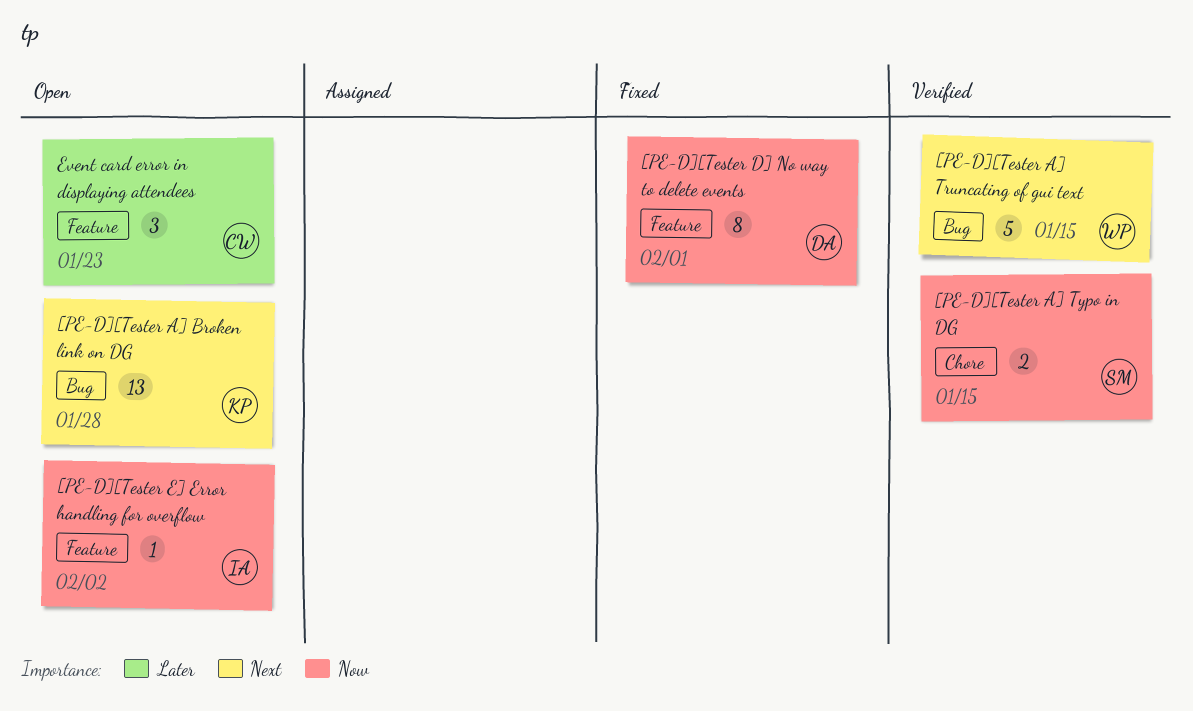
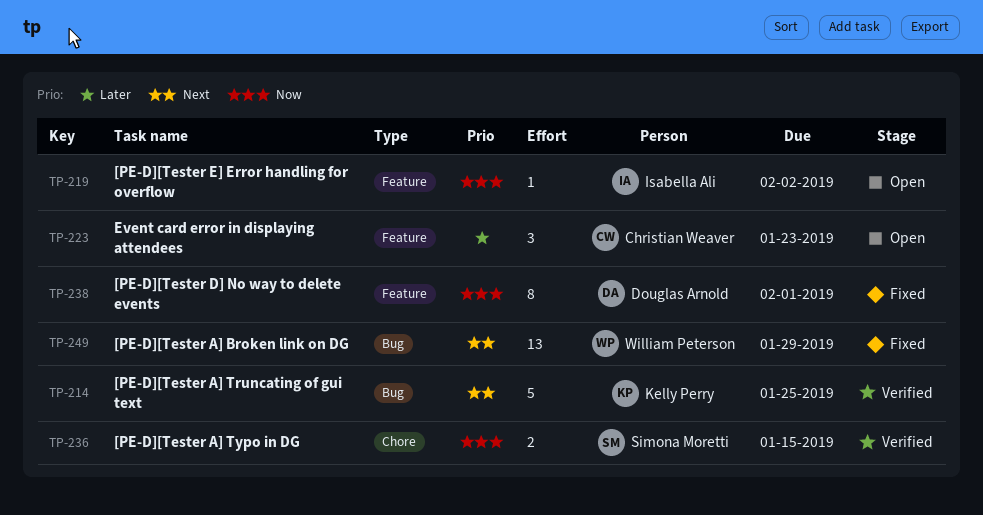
[PE-D][Tester A] Broken link on DG, status: Open -> Fixed
[PE-D][Tester A] Broken link on DG, owner: Kelly Perry -> William Peterson
[PE-D][Tester A] Broken link on DG, due: Jan 28 -> Jan 29
[PE-D][Tester A] Truncating of gui text, owner: William Peterson -> Kelly Perry
[PE-D][Tester A] Truncating of gui text, due: Jan 15 -> Jan 25

